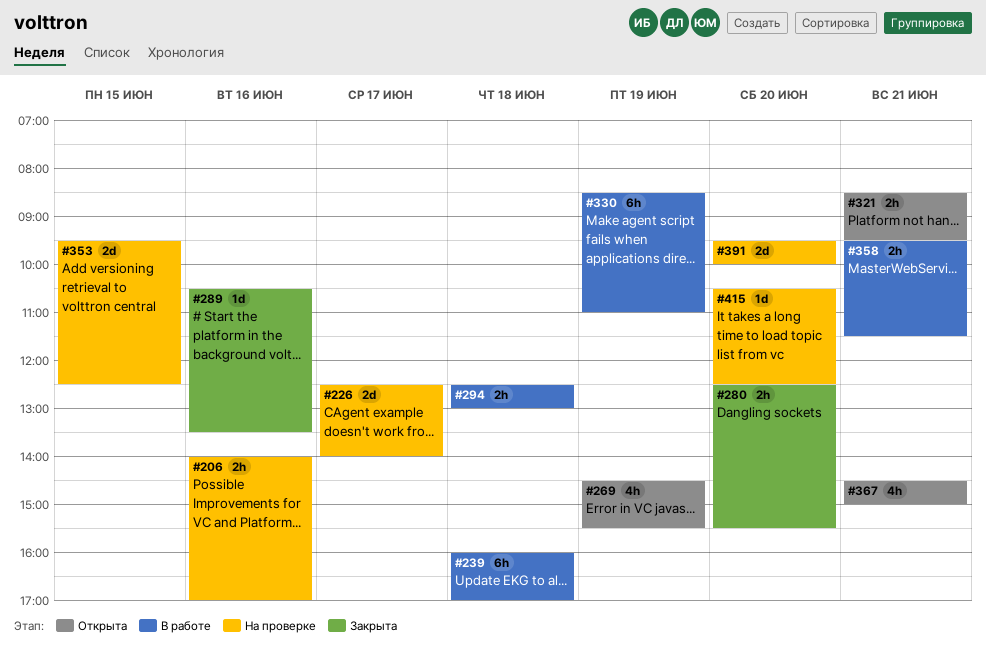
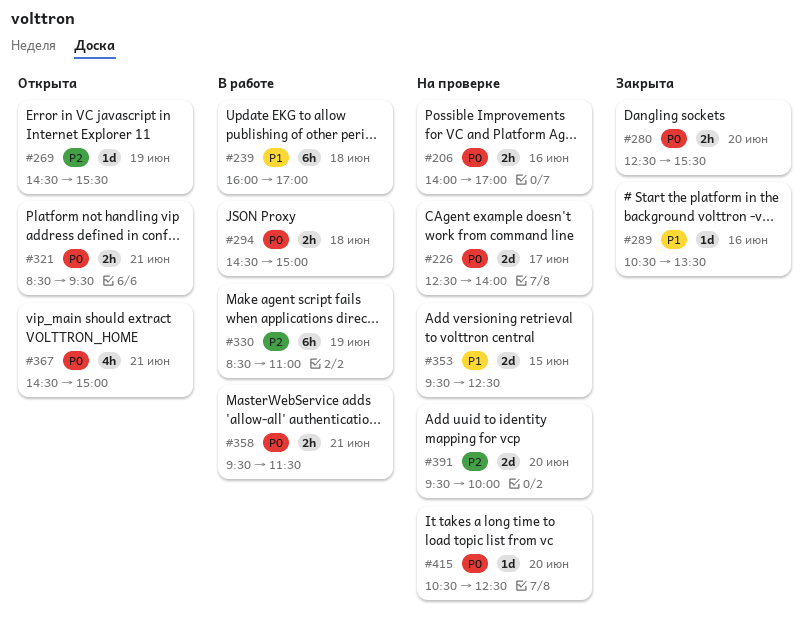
#269, estimate: 4h -> 1d
#294, begins: 12:30 -> 14:30
#294, ends: 13:00 -> 15:00

